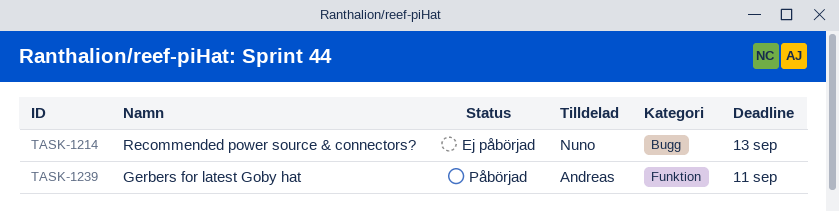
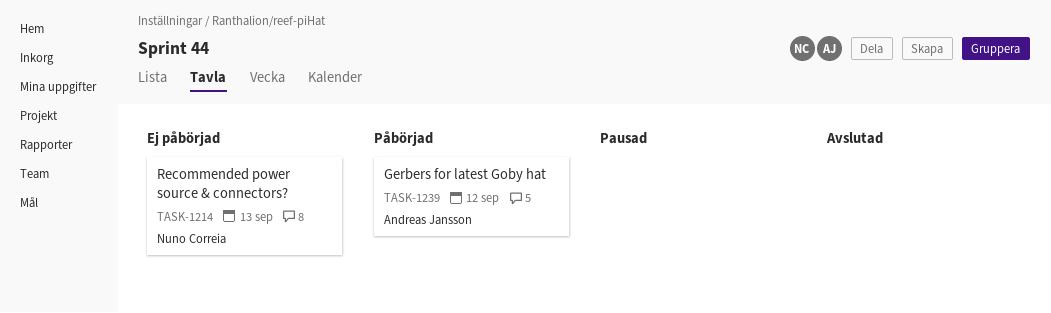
TASK-1239, due: Sep 11 -> Sep 12

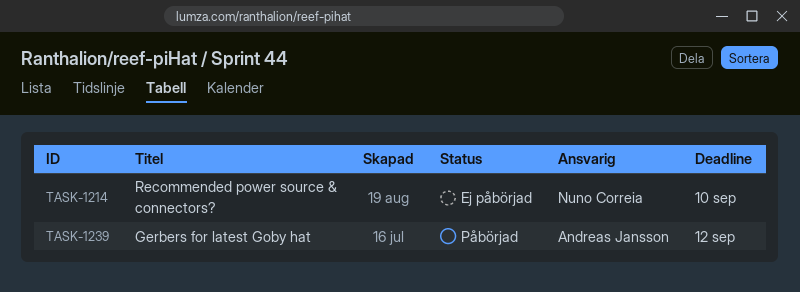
TASK-1214, due: Sep 13 -> Sep 10

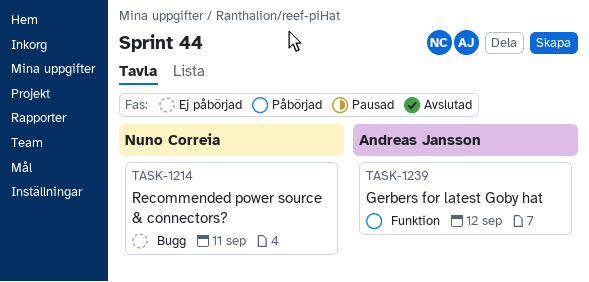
TASK-1214, due: Sep 10 -> Sep 11

